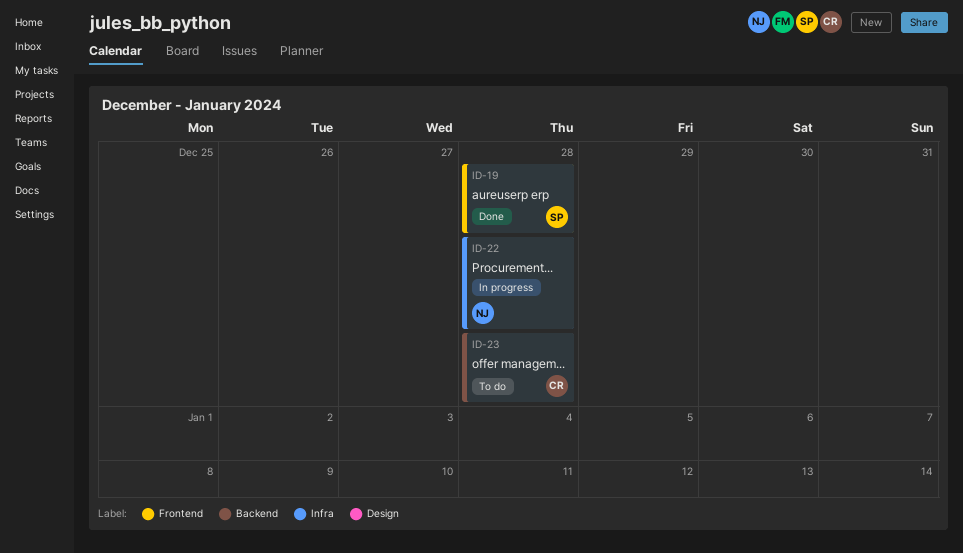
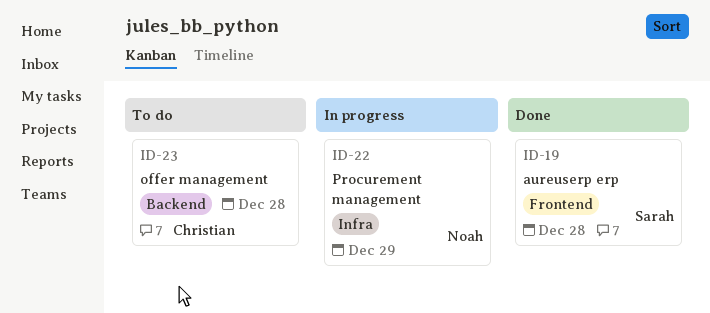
ID-22, due: Dec 28 -> Dec 29

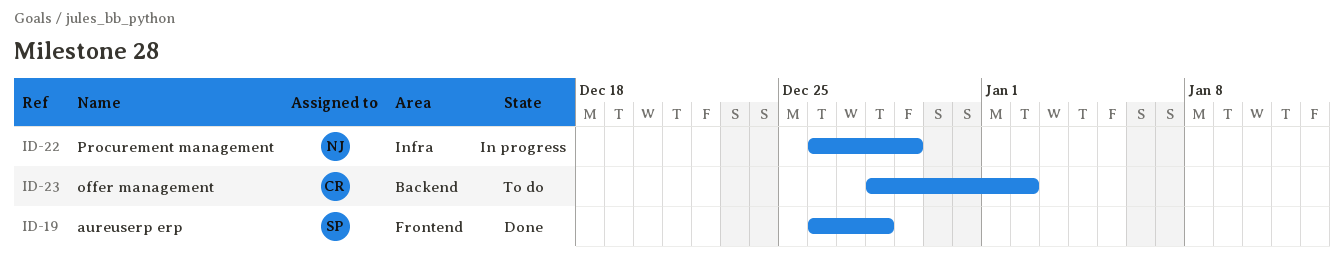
ID-23, due: Dec 28 -> Jan 2

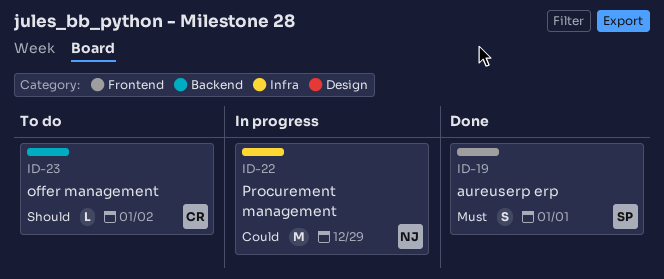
ID-19, due: Dec 28 -> Jan 1

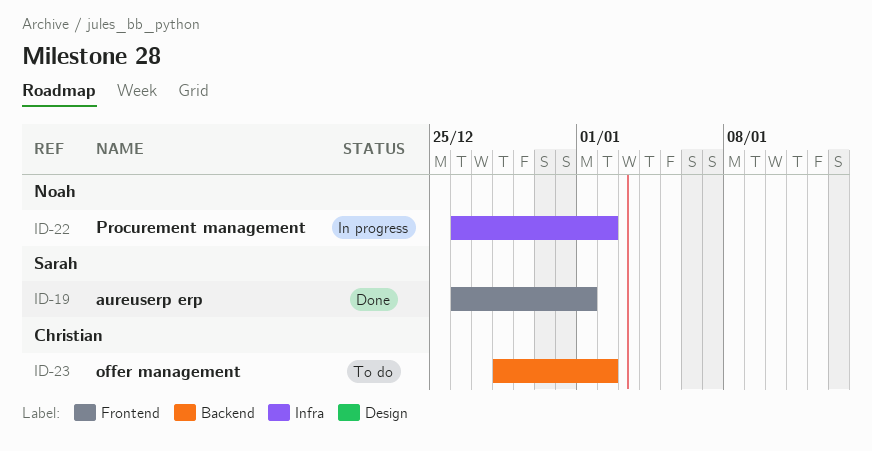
ID-22, due: Dec 29 -> Jan 2

